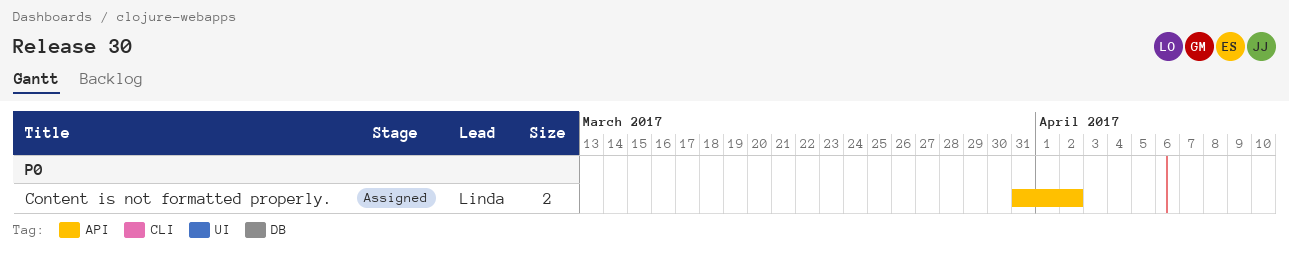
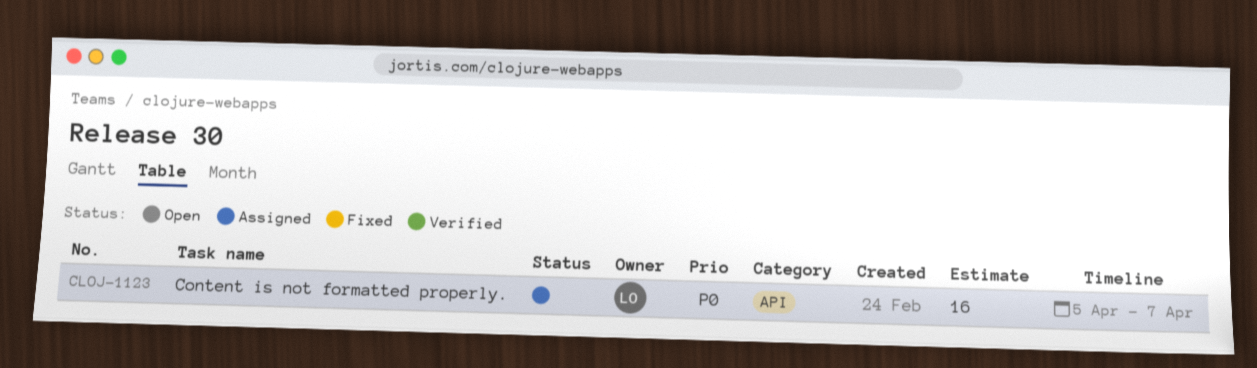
Content is not formatted properly., estimate: 2 -> 16
Content is not formatted properly., start: Mar 31 -> Apr 5
Content is not formatted properly., due: Apr 2 -> Apr 7

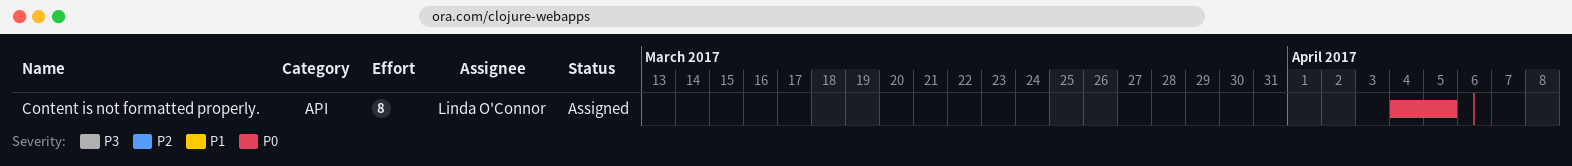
Content is not formatted properly., estimate: 16 -> 8
Content is not formatted properly., start: Apr 5 -> Apr 4
Content is not formatted properly., due: Apr 7 -> Apr 5

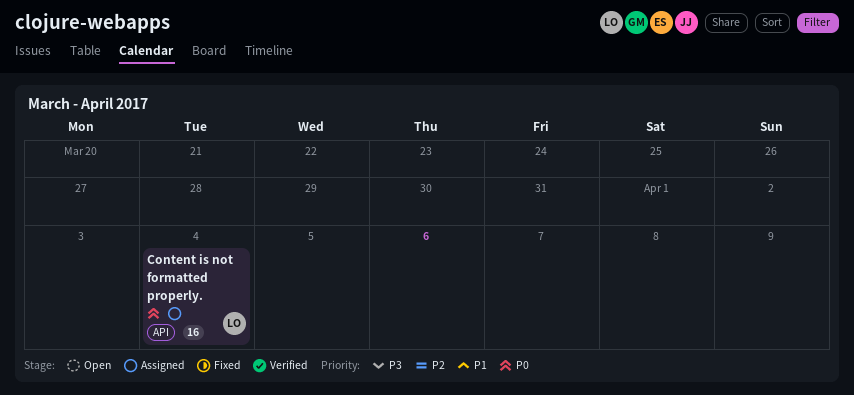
Content is not formatted properly., estimate: 8 -> 16
Content is not formatted properly., due: Apr 5 -> Apr 4

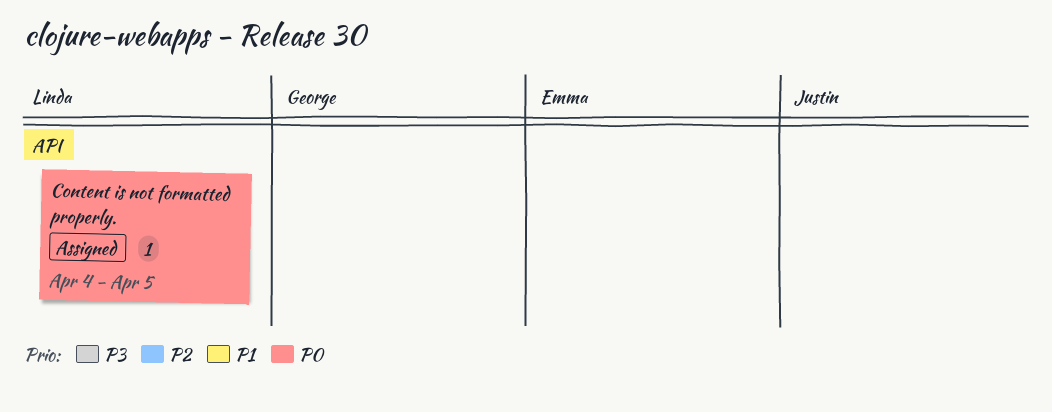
Content is not formatted properly., estimate: 16 -> 1
Content is not formatted properly., due: Apr 4 -> Apr 5

